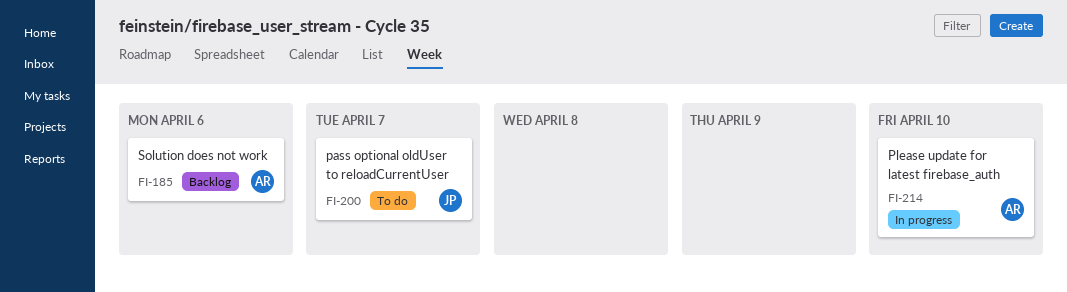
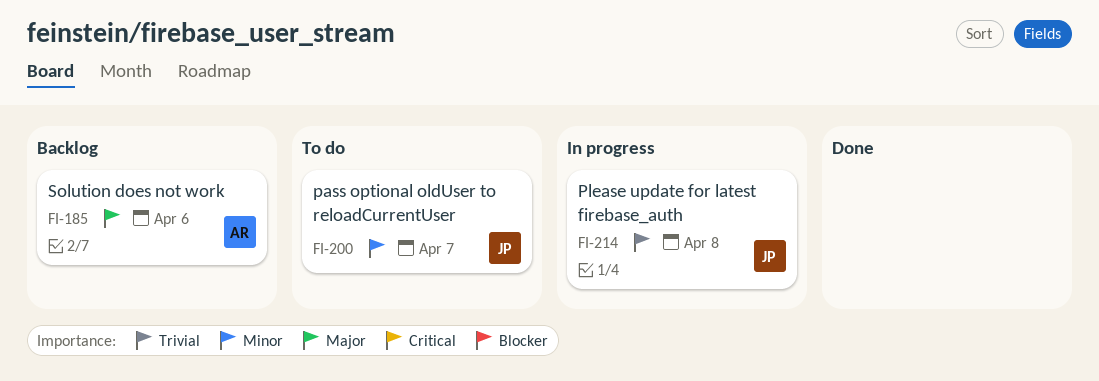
FI-214, owner: AR -> JP
FI-214, due: Apr 10 -> Apr 8

